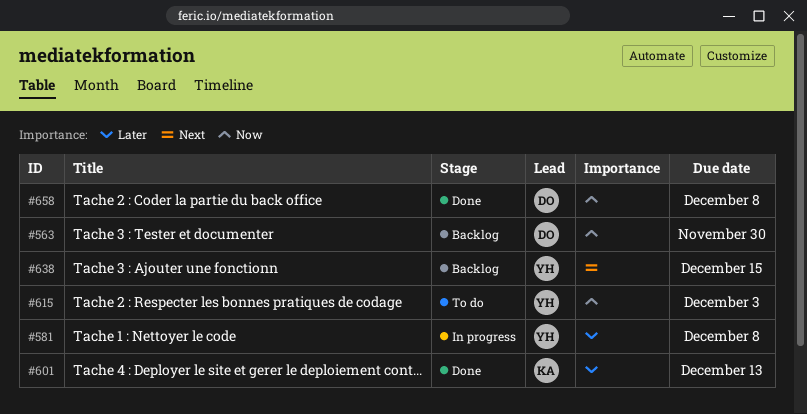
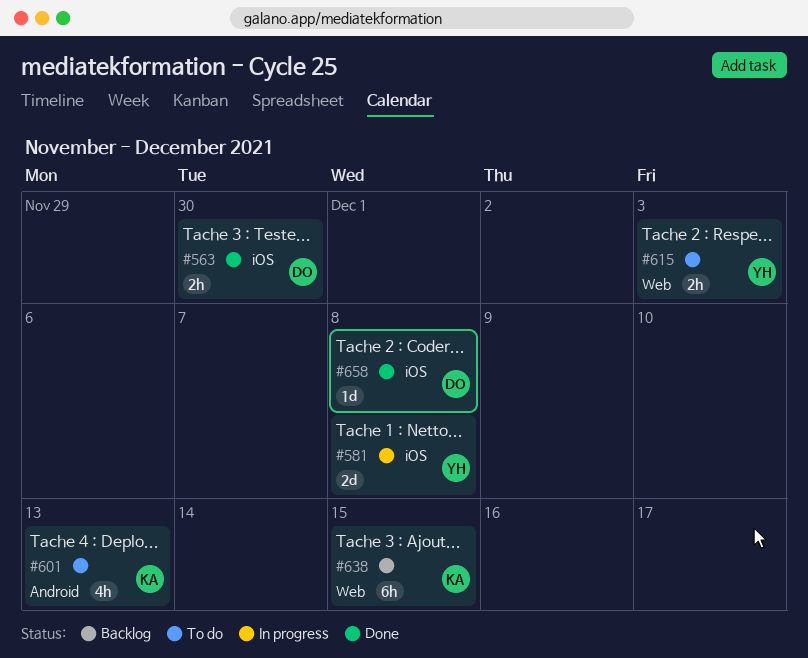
#563, status: Backlog -> Done
#601, status: Done -> To do
#638, owner: YH -> KA

